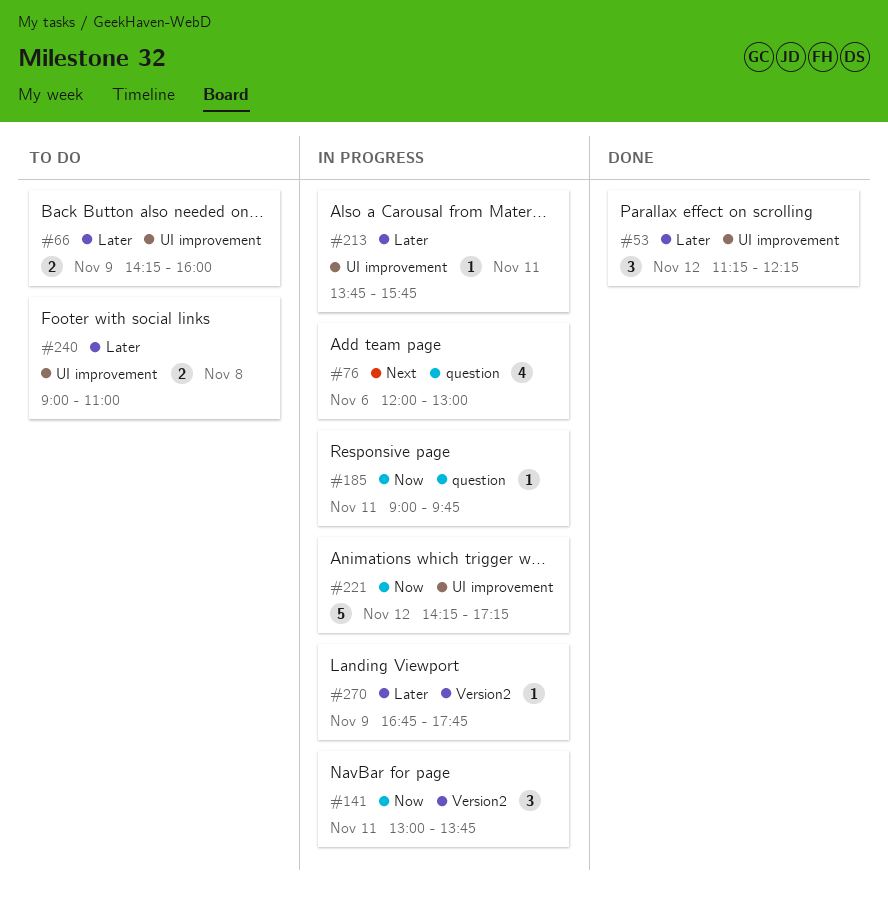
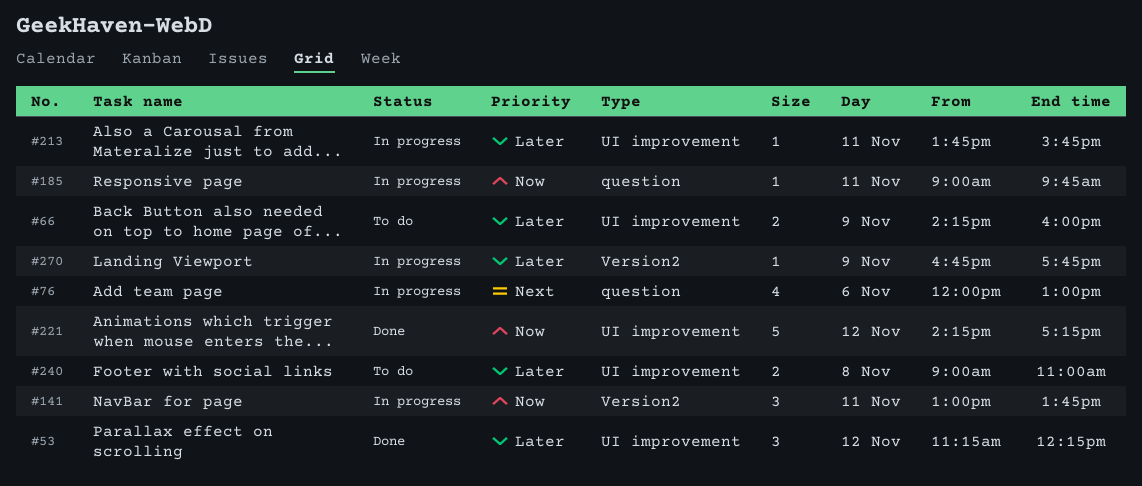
#221, status: In progress -> Done

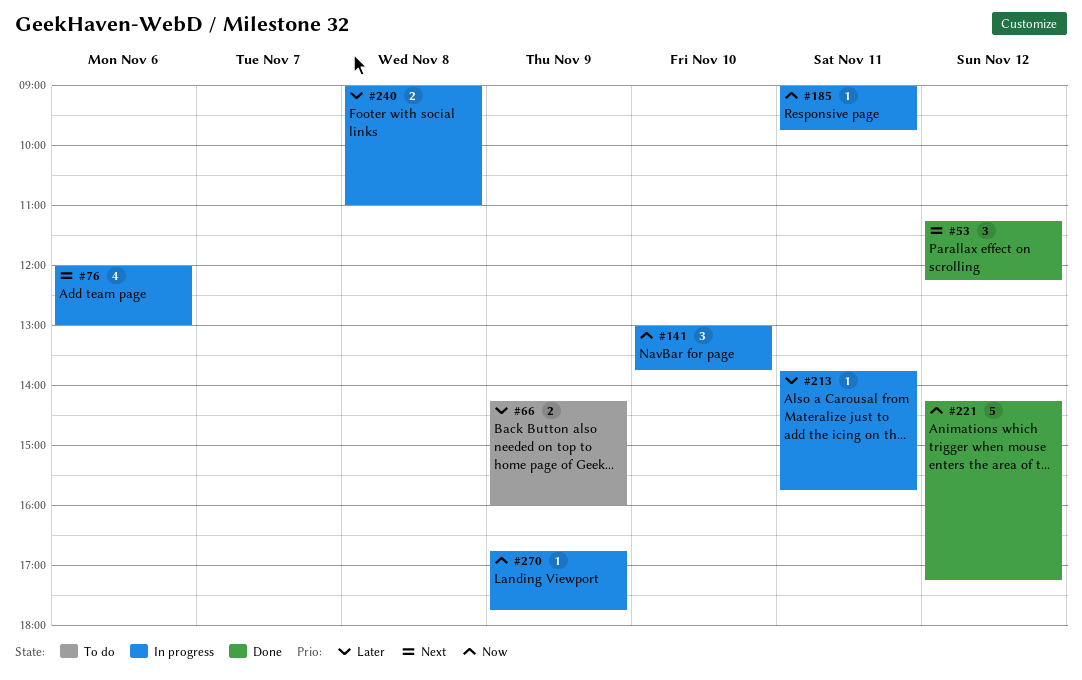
#53, priority: Later -> Next
#141, day: Nov 11 -> Nov 10
#240, status: To do -> In progress
#270, priority: Later -> Now

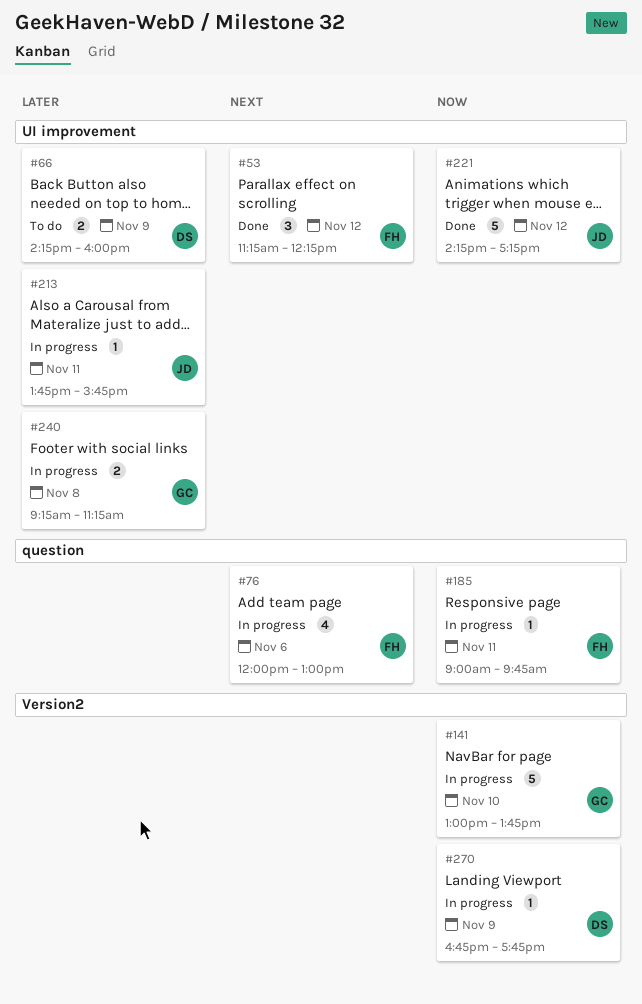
#141, estimate: 3 -> 5
#240, begins: 09:00 -> 09:15
#240, ends: 11:00 -> 11:15

